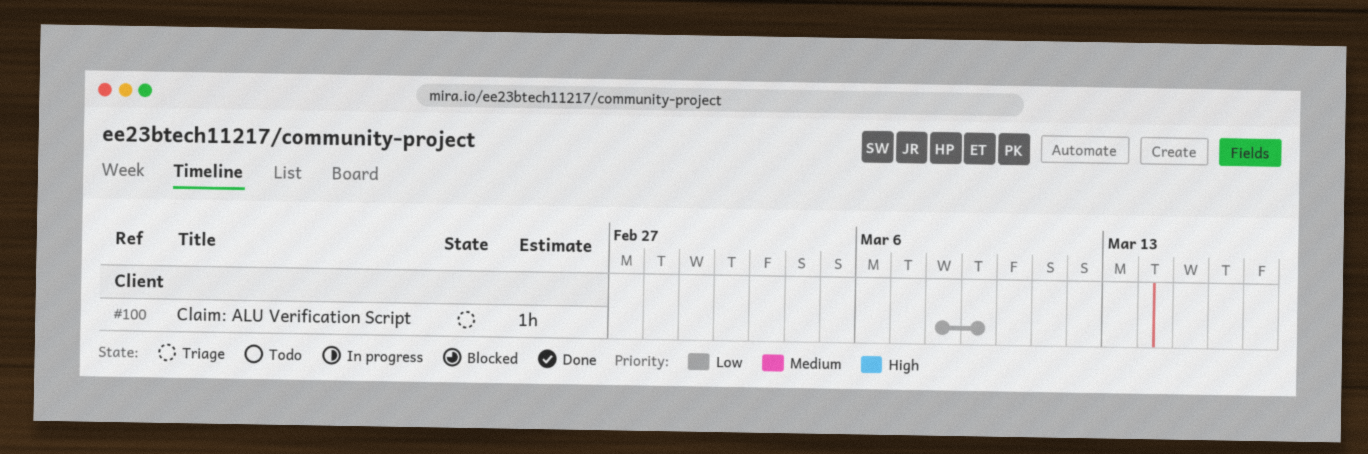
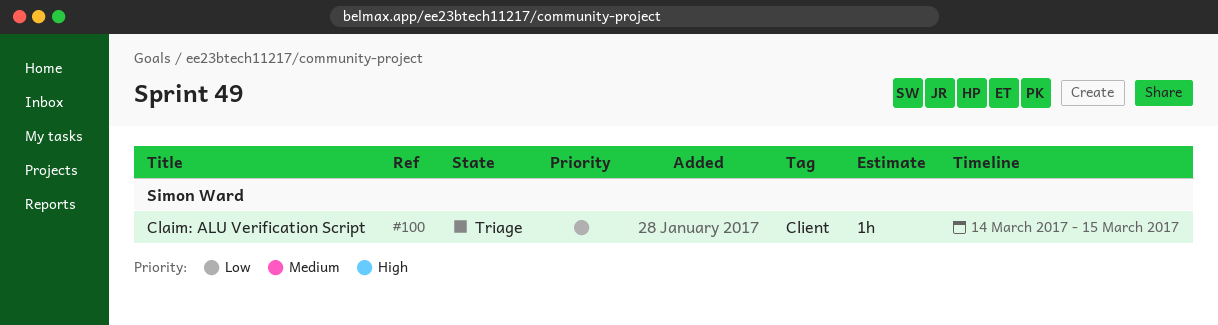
#100, start: Mar 8 -> Mar 14
#100, due: Mar 9 -> Mar 15

